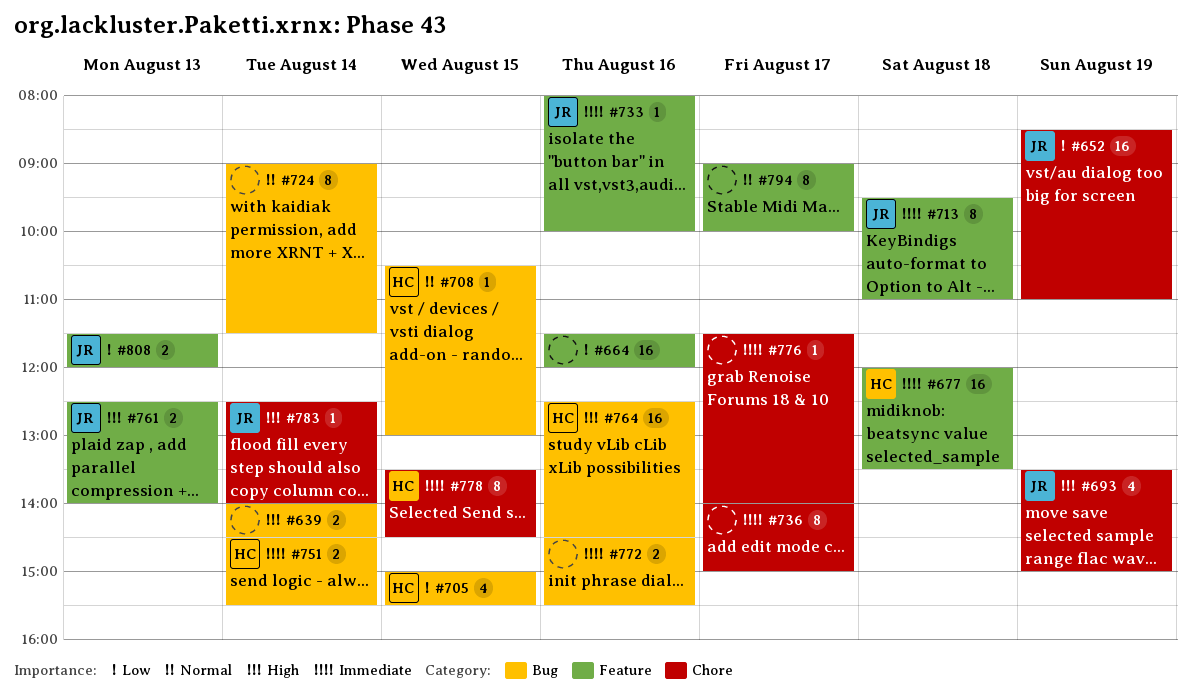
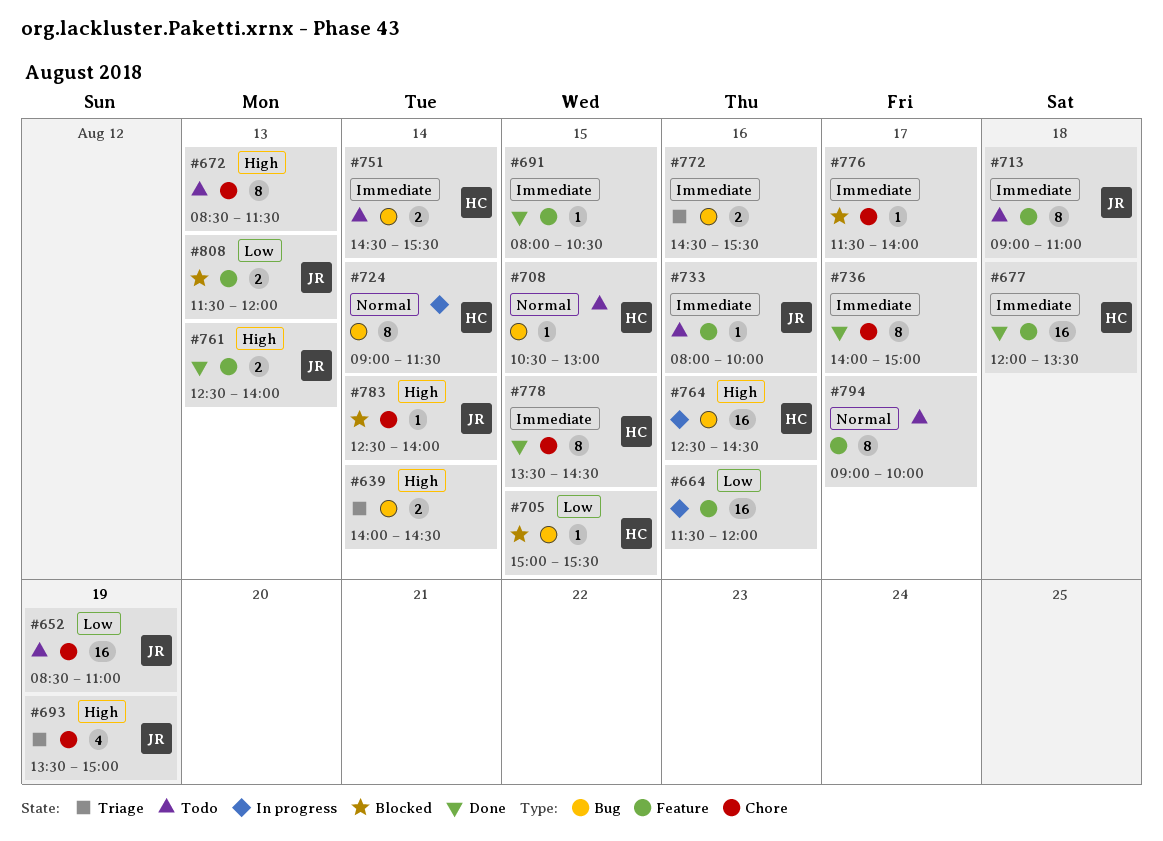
#672: none -> present
#691: none -> present
#705, estimate: 4 -> 1
#713, begins: 09:30 -> 09:00
#724, owner: none -> HC

